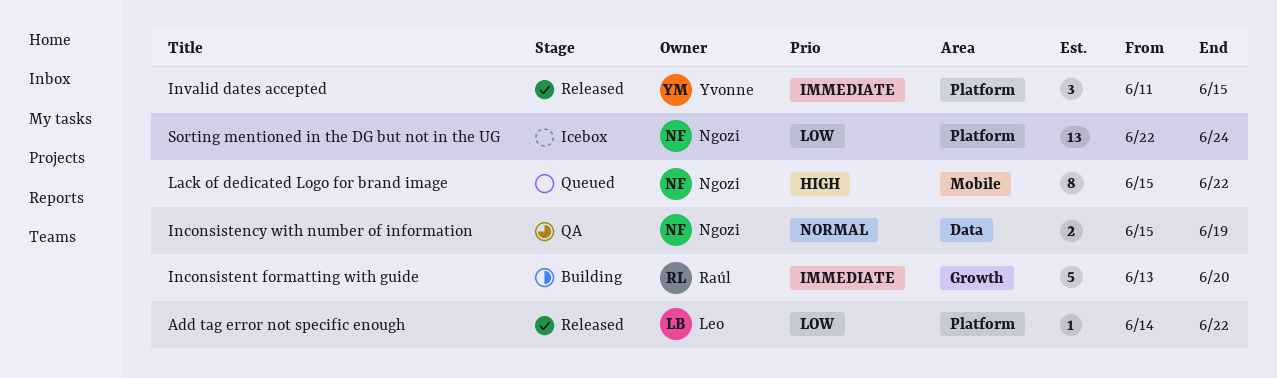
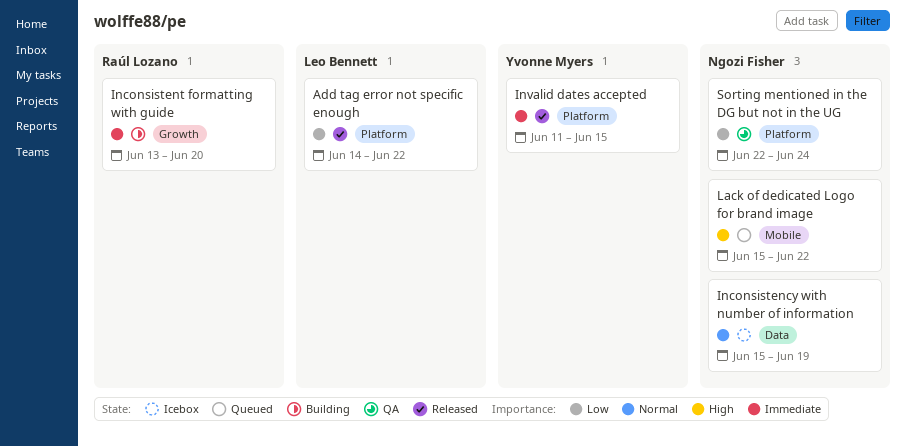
Inconsistency with number of information, status: QA -> Icebox
Sorting mentioned in the DG but not in the UG, status: Icebox -> QA

